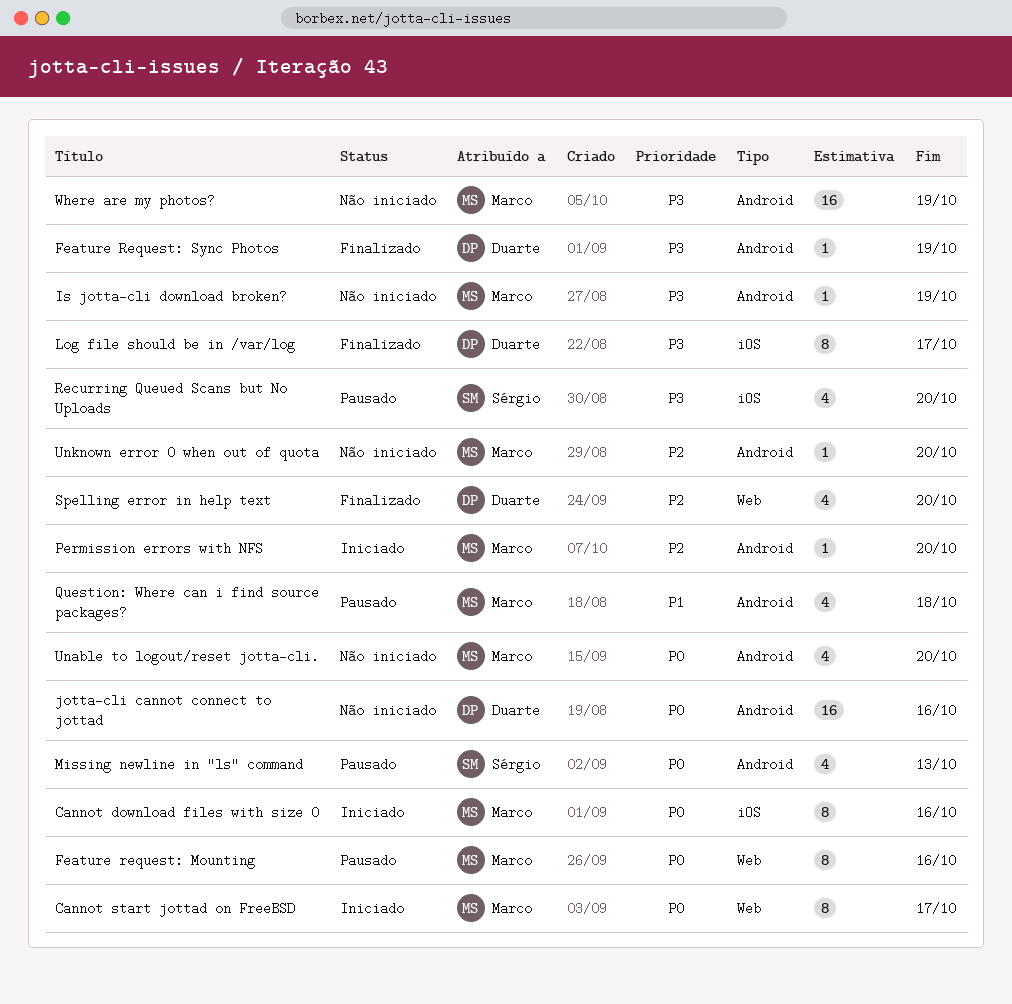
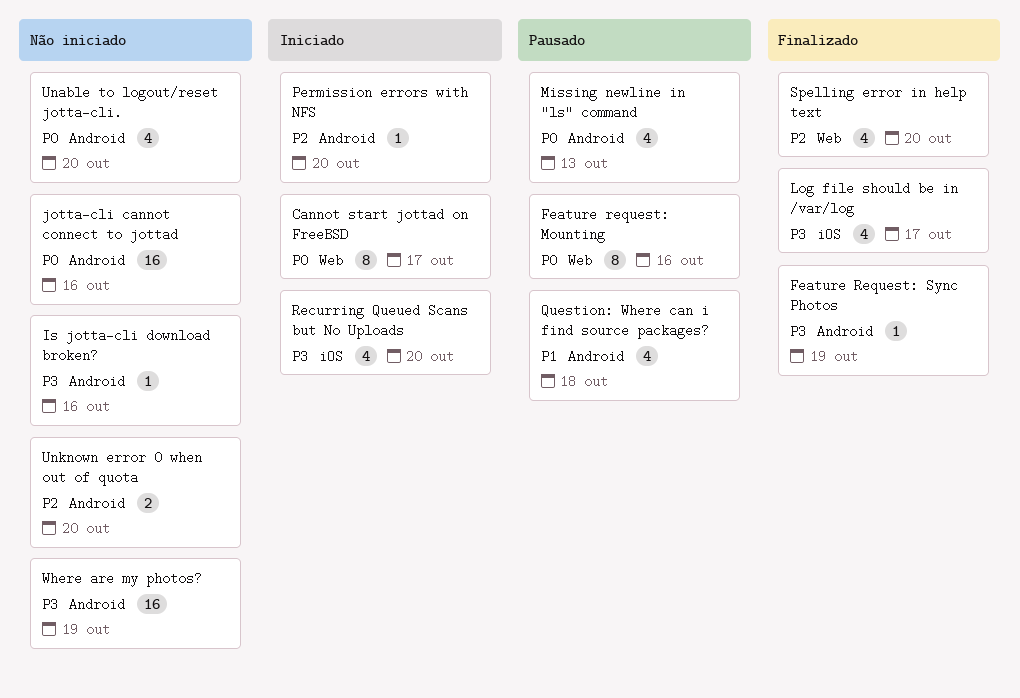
Cannot download files with size 0: present -> none
Is jotta-cli download broken?, due: Oct 19 -> Oct 16
Log file should be in /var/log, estimate: 8 -> 4
Recurring Queued Scans but No Uploads, status: Pausado -> Iniciado
Unknown error 0 when out of quota, estimate: 1 -> 2

